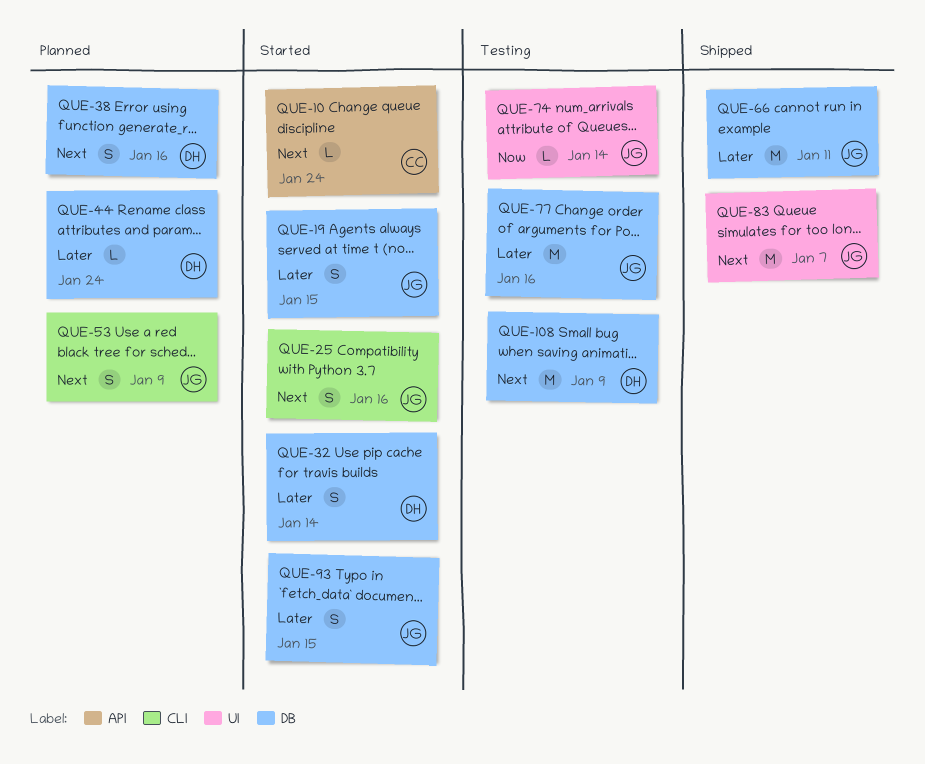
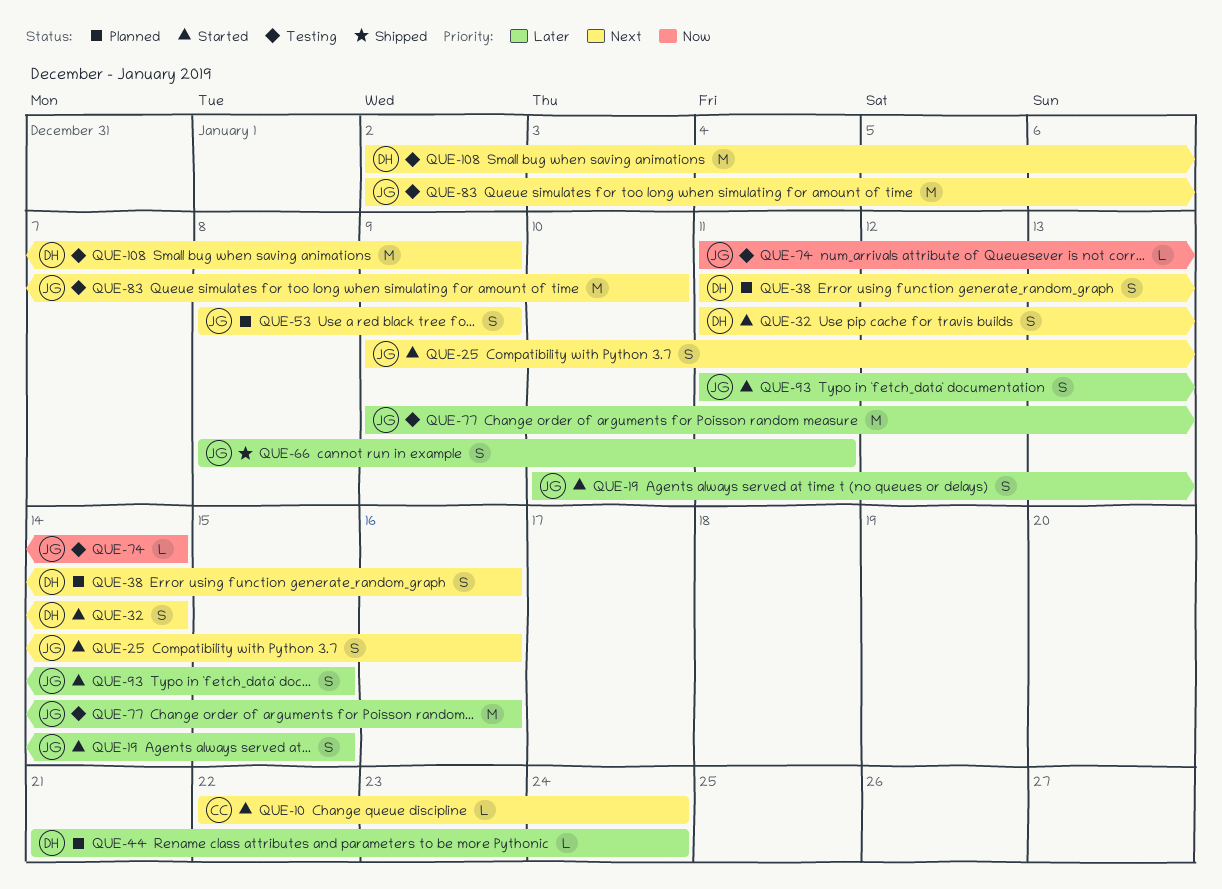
QUE-32, priority: Later -> Next
QUE-66, estimate: M -> S
QUE-83, status: Shipped -> Testing
QUE-83, due: Jan 7 -> Jan 10

